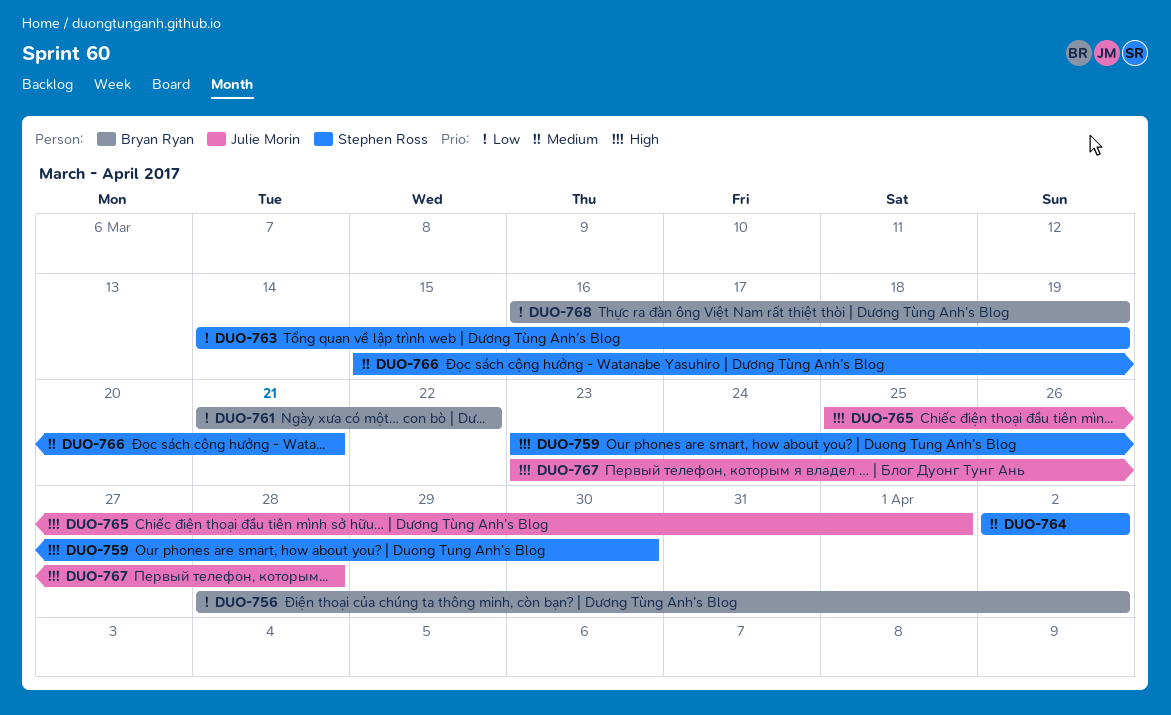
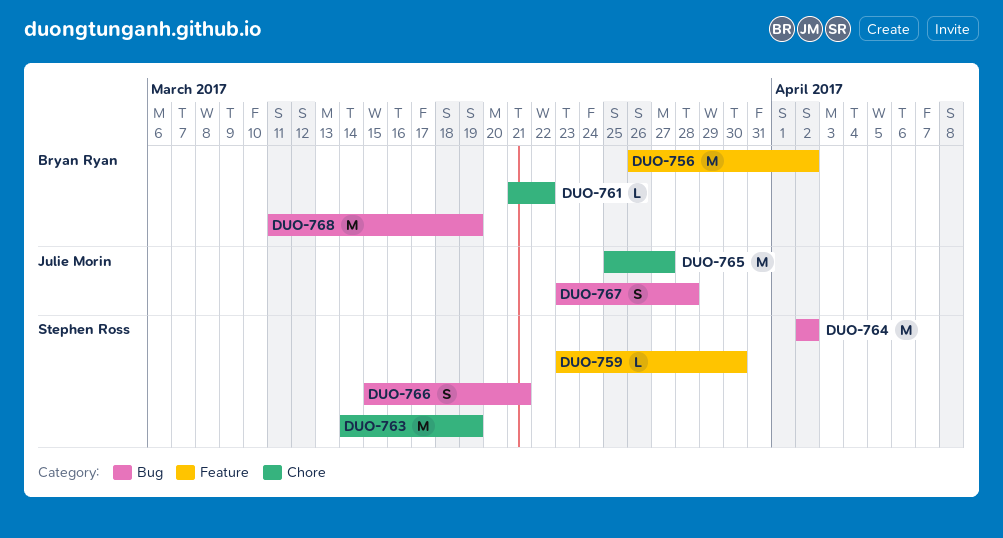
DUO-756, start: Mar 28 -> Mar 26
DUO-765, due: Apr 1 -> Mar 27
DUO-768, start: Mar 16 -> Mar 11

